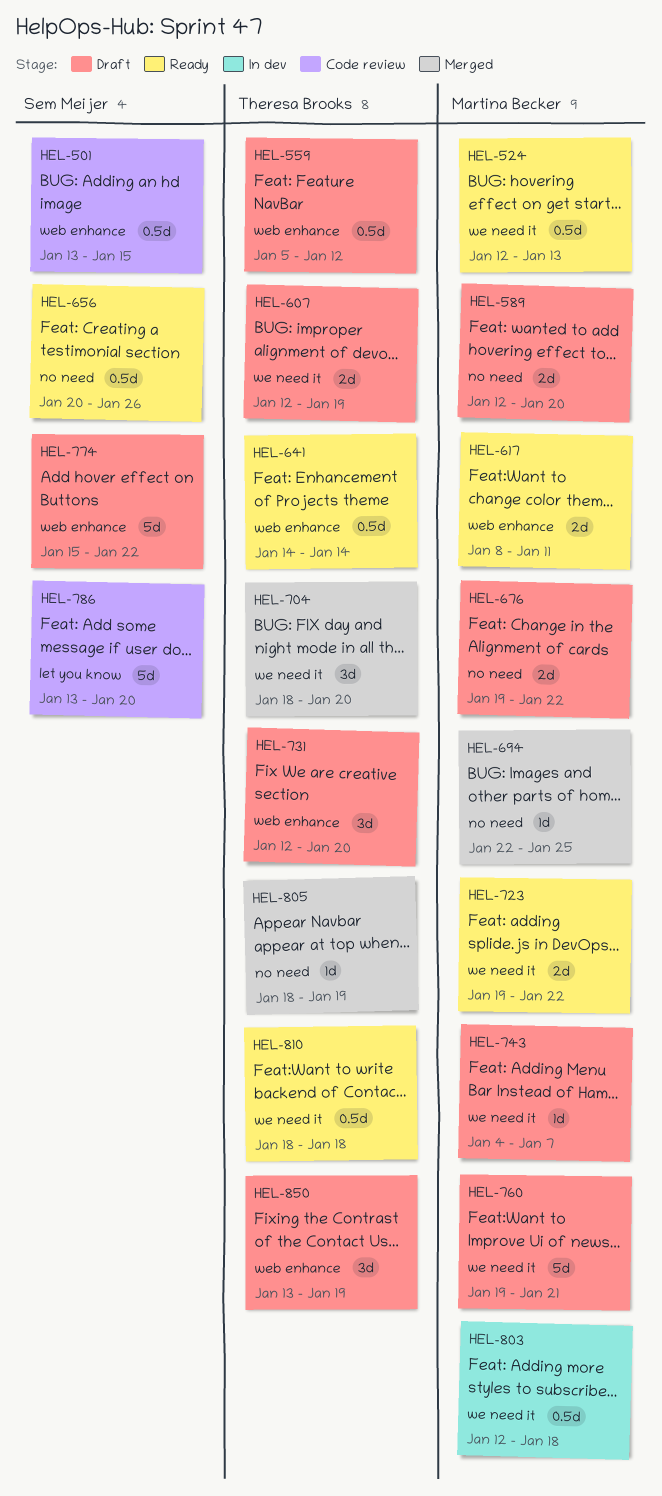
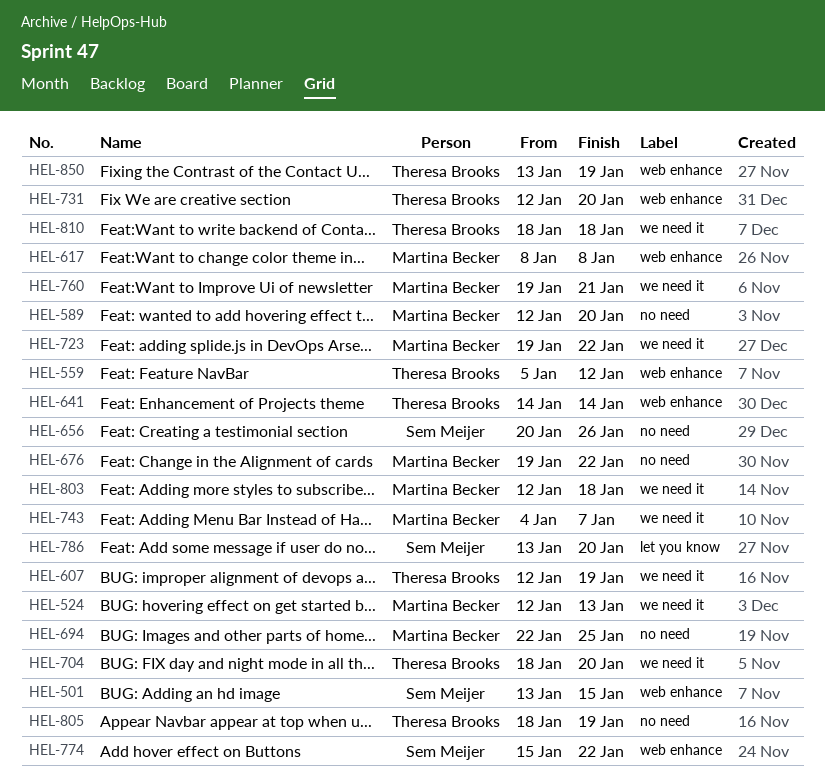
HEL-617, due: Jan 11 -> Jan 8

